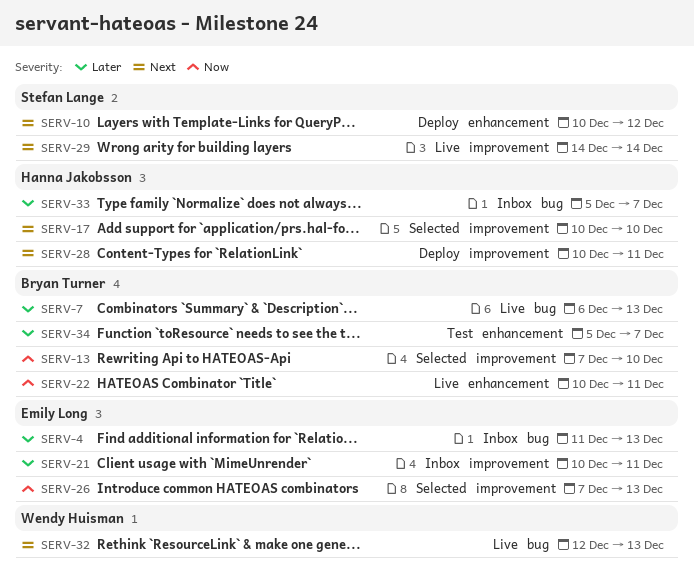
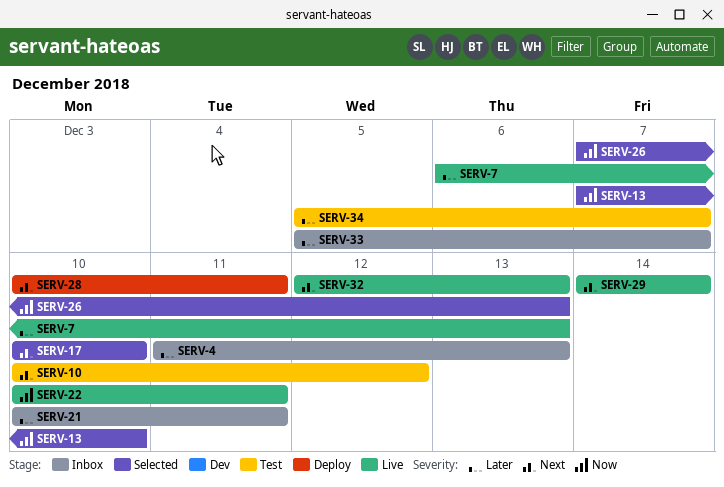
SERV-10, status: Deploy -> Test

